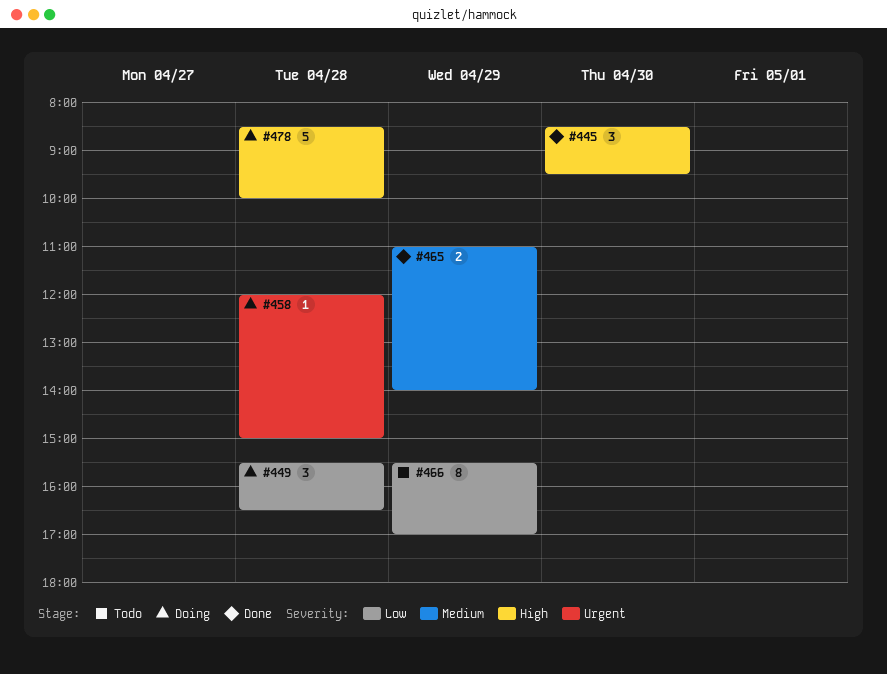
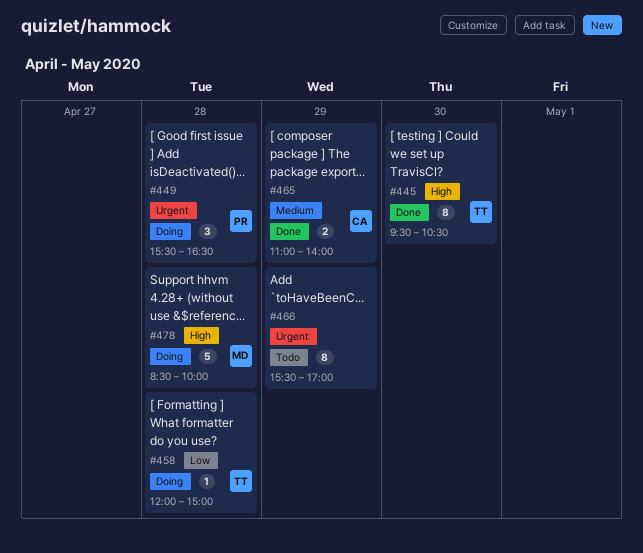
#445, estimate: 3 -> 8
#445, begins: 08:30 -> 09:30
#445, ends: 09:30 -> 10:30
#449, priority: Low -> Urgent
#458, priority: Urgent -> Low
#466, priority: Low -> Urgent

